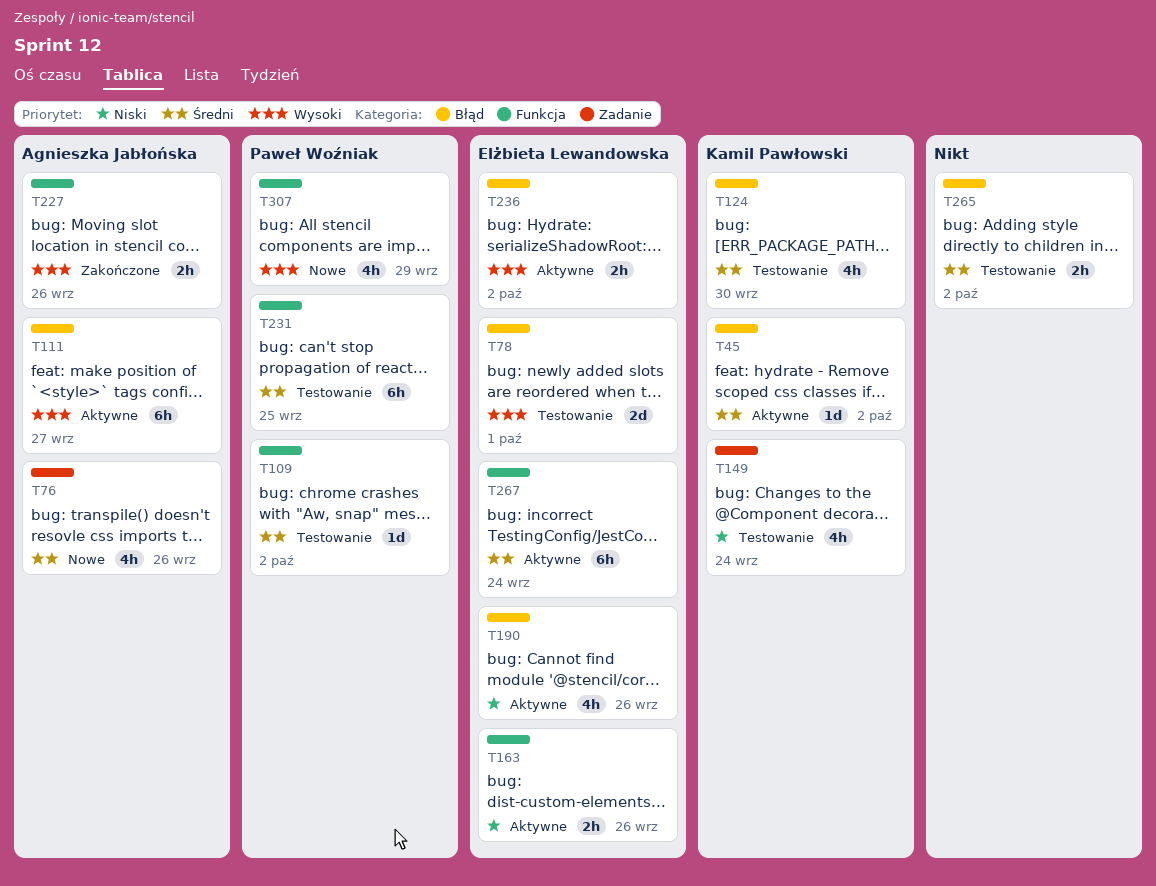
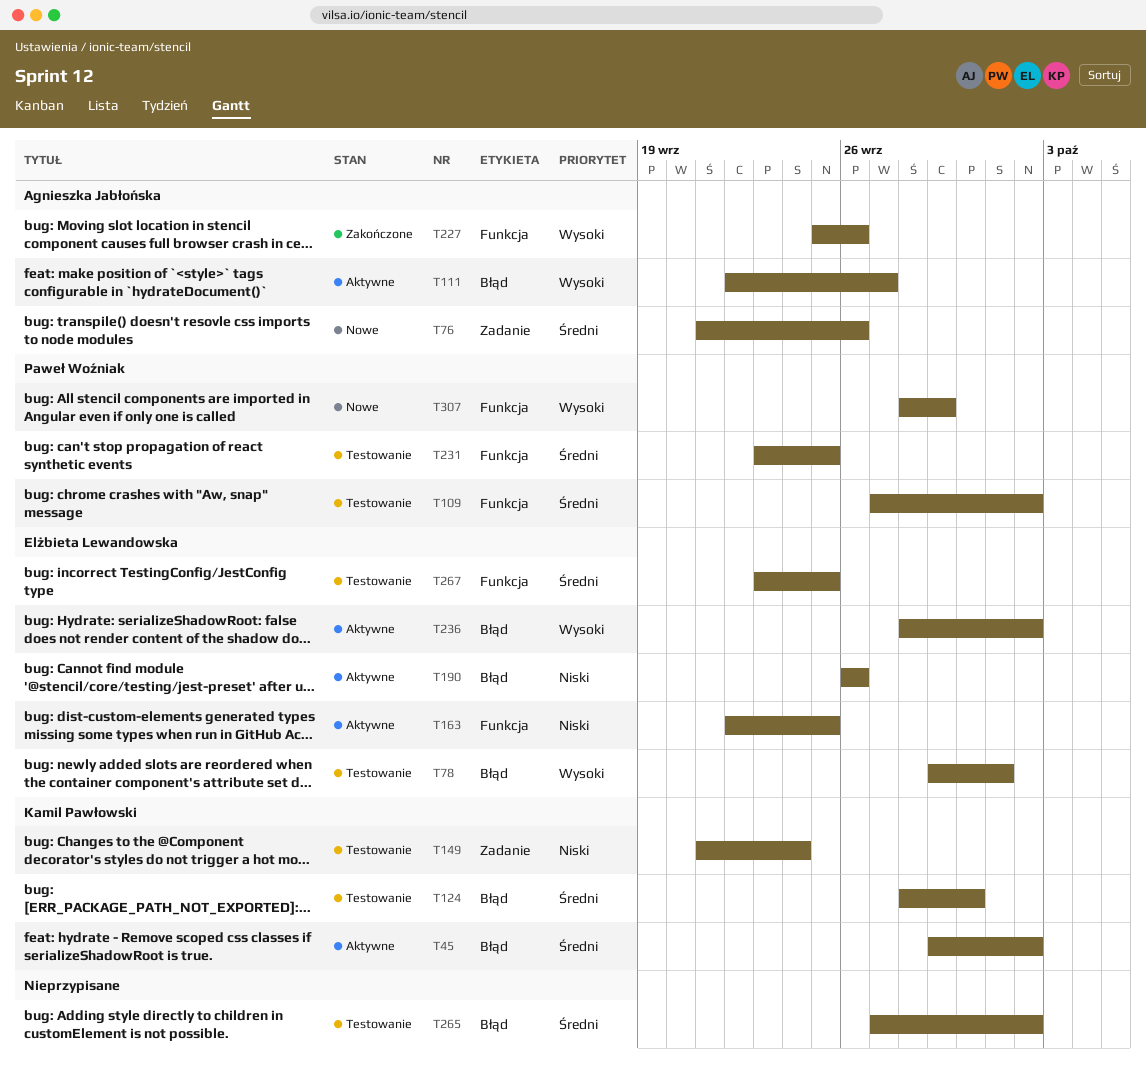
T163, due: Sep 26 -> Sep 25
T267, status: Aktywne -> Testowanie
T267, due: Sep 24 -> Sep 25

